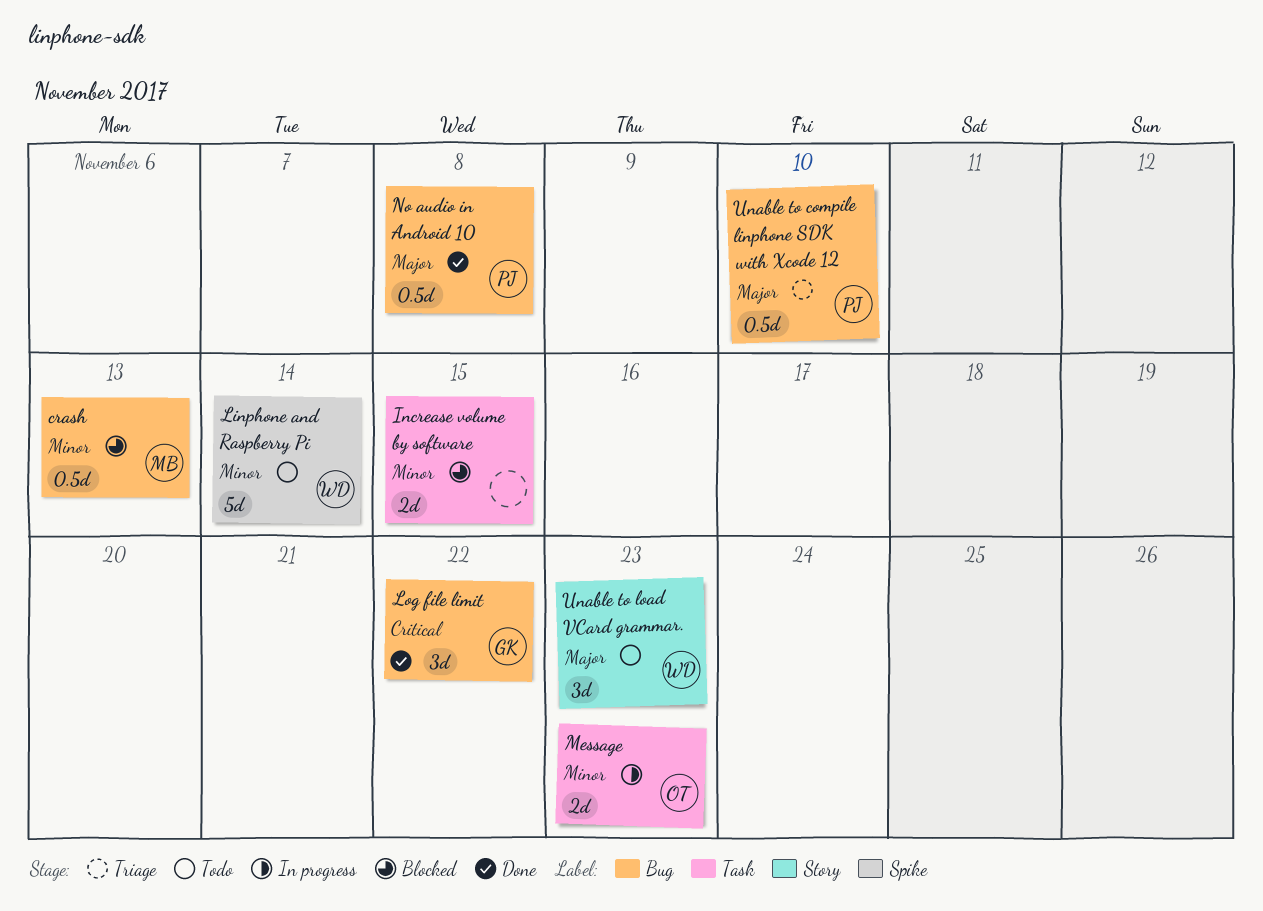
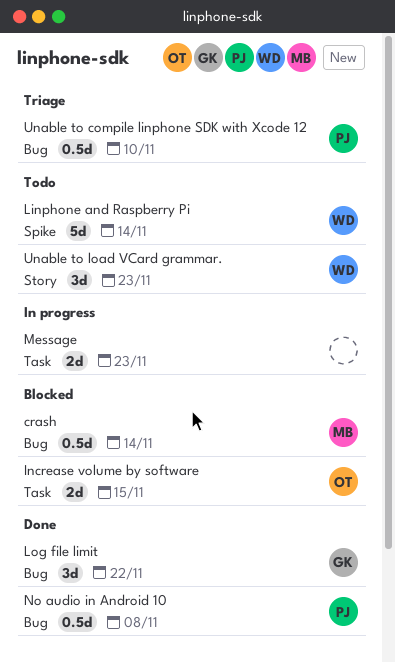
crash, due: Nov 13 -> Nov 14
Increase volume by software, owner: none -> OT
Message, owner: OT -> none

